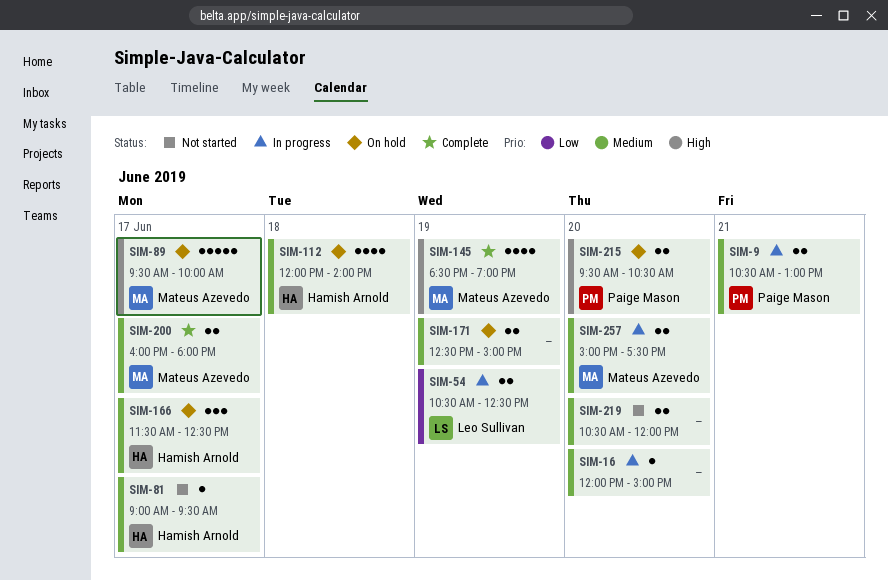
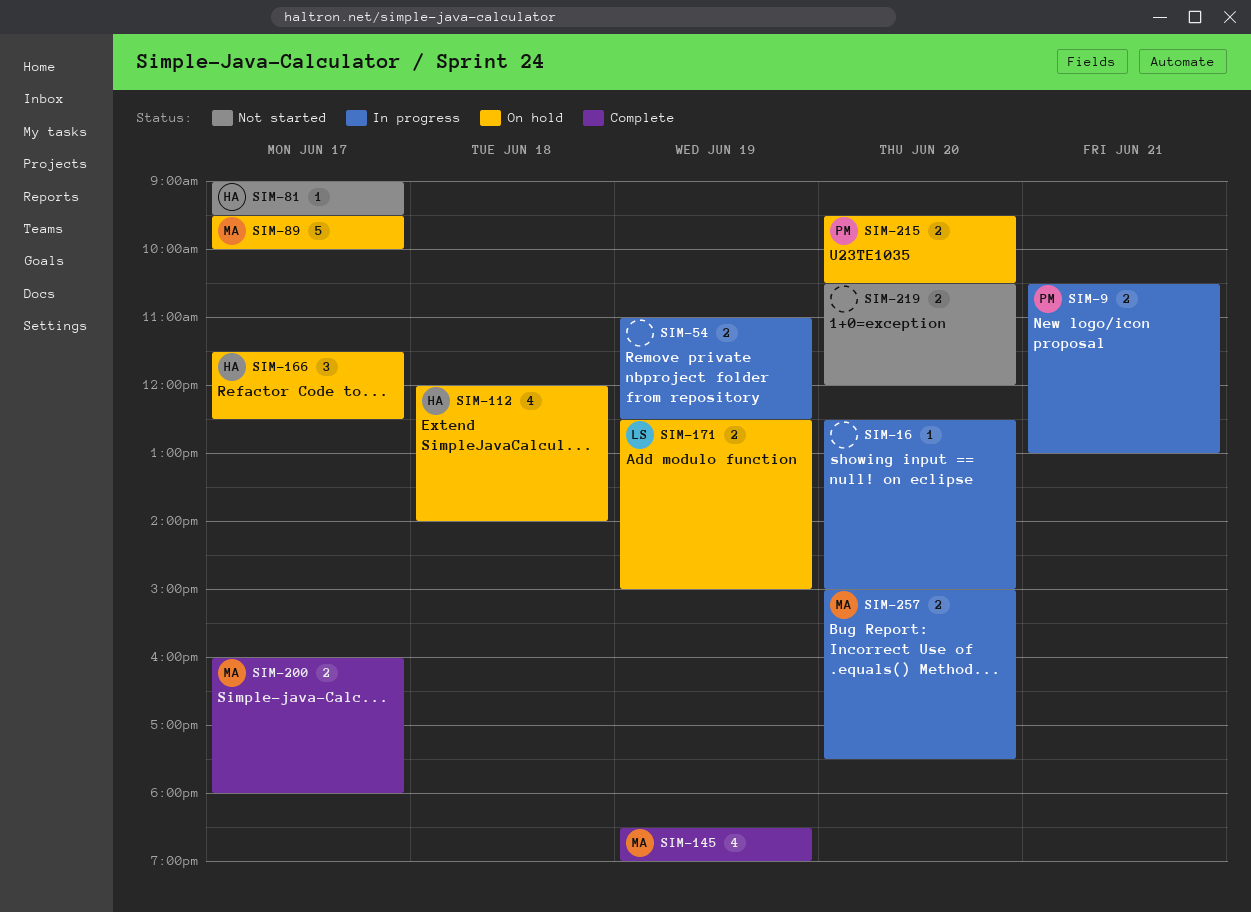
SIM-16, begins: 12:00 -> 12:30
SIM-54, owner: Leo Sullivan -> none
SIM-54, begins: 10:30 -> 11:00
SIM-171, owner: none -> Leo Sullivan

